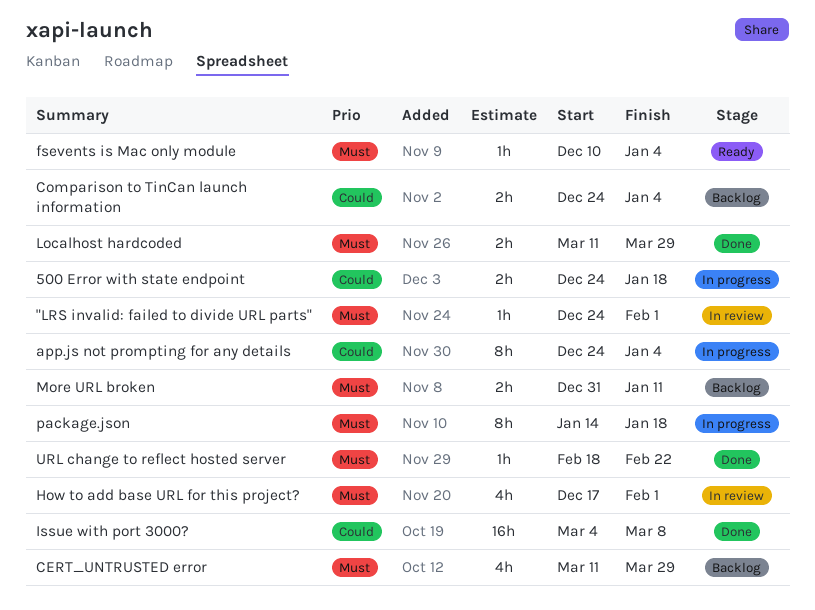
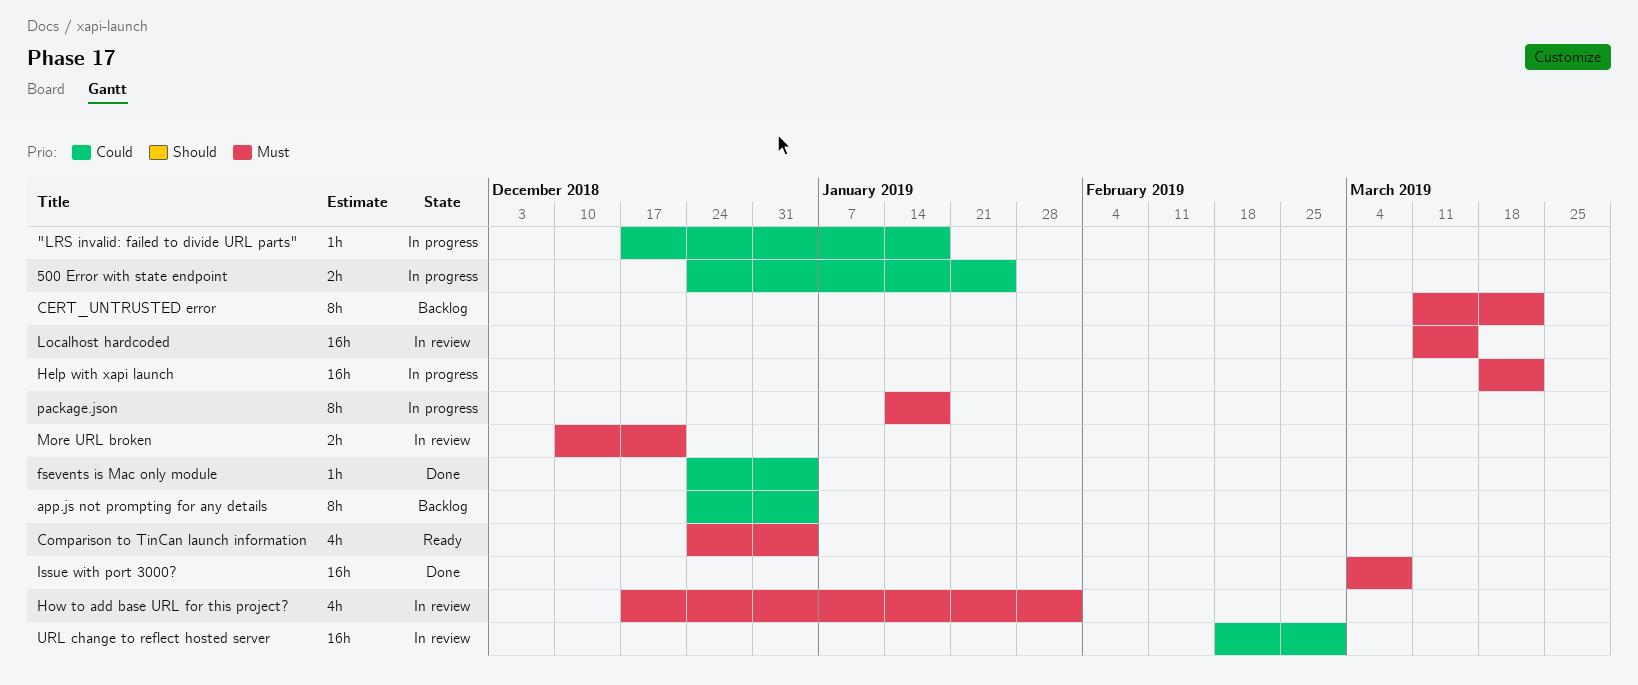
"LRS invalid: failed to divide URL parts", status: In review -> In progress
"LRS invalid: failed to divide URL parts", priority: Must -> Could
"LRS invalid: failed to divide URL parts", start: Dec 24 -> Dec 17
"LRS invalid: failed to divide URL parts", due: Feb 1 -> Jan 18
500 Error with state endpoint, due: Jan 18 -> Jan 25
app.js not prompting for any details, status: In progress -> Backlog
CERT_UNTRUSTED error, estimate: 4h -> 8h
CERT_UNTRUSTED error, due: Mar 29 -> Mar 22
Comparison to TinCan launch information, status: Backlog -> Ready
Comparison to TinCan launch information, priority: Could -> Must
Comparison to TinCan launch information, estimate: 2h -> 4h
fsevents is Mac only module, status: Ready -> Done
fsevents is Mac only module, priority: Must -> Could
fsevents is Mac only module, start: Dec 10 -> Dec 24
Help with xapi launch: none -> present
Issue with port 3000?, priority: Could -> Must
Localhost hardcoded, status: Done -> In review
Localhost hardcoded, estimate: 2h -> 16h
Localhost hardcoded, due: Mar 29 -> Mar 15
More URL broken, status: Backlog -> In review
More URL broken, start: Dec 31 -> Dec 10
More URL broken, due: Jan 11 -> Dec 21
URL change to reflect hosted server, status: Done -> In review
URL change to reflect hosted server, priority: Must -> Could
URL change to reflect hosted server, estimate: 1h -> 16h
URL change to reflect hosted server, due: Feb 22 -> Mar 1

